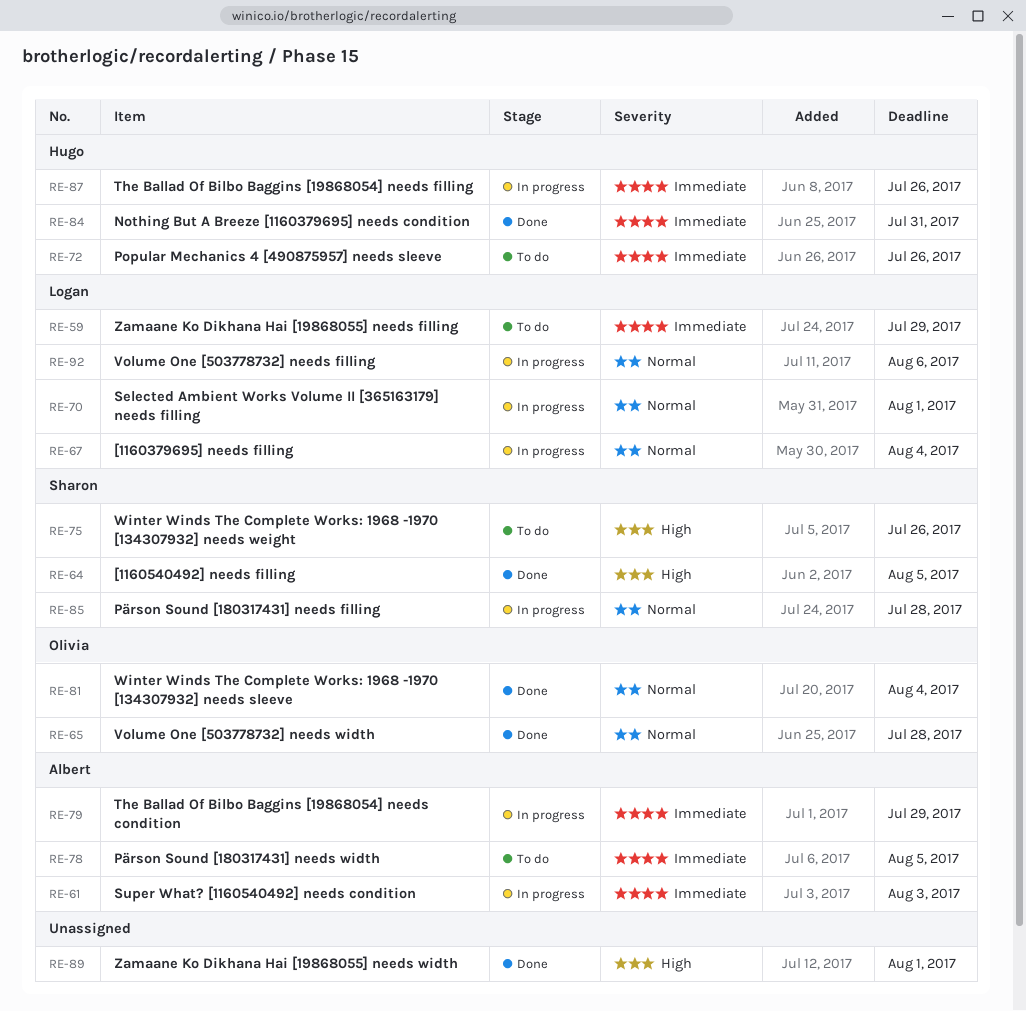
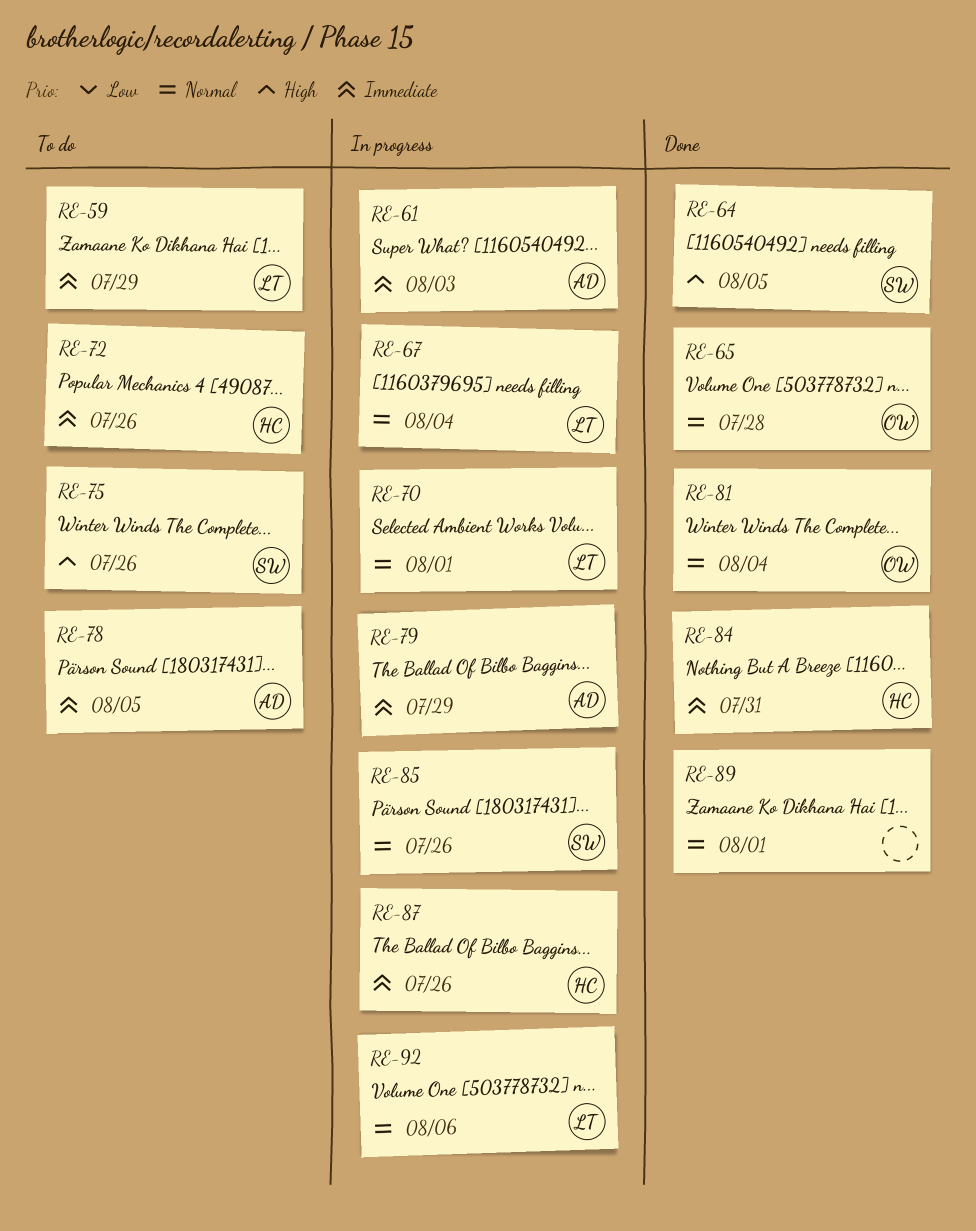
RE-85, due: Jul 28 -> Jul 26
RE-89, priority: High -> Normal

